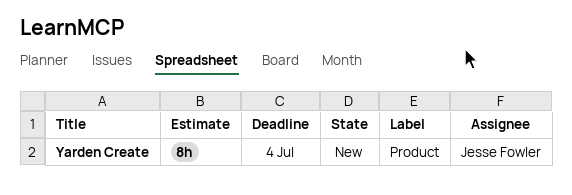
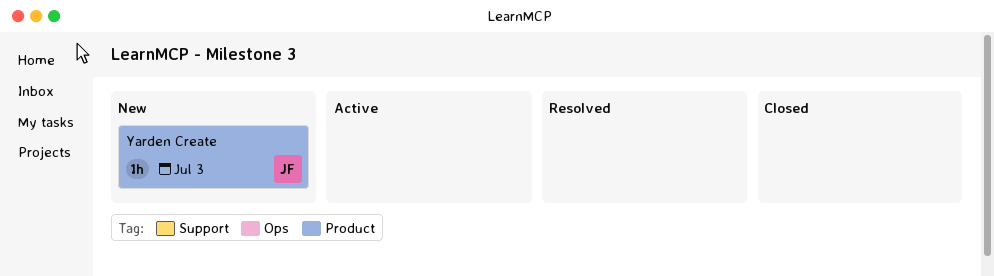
Yarden Create, estimate: 8h -> 1h
Yarden Create, due: Jul 4 -> Jul 3

